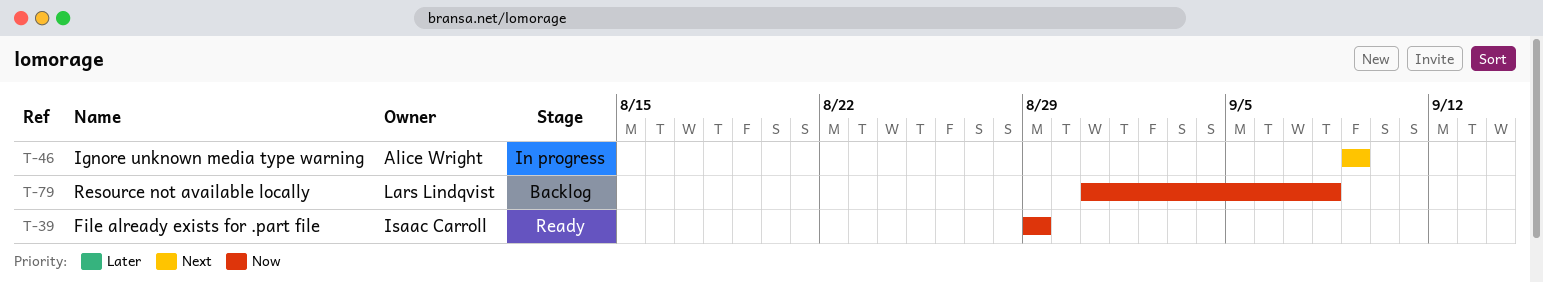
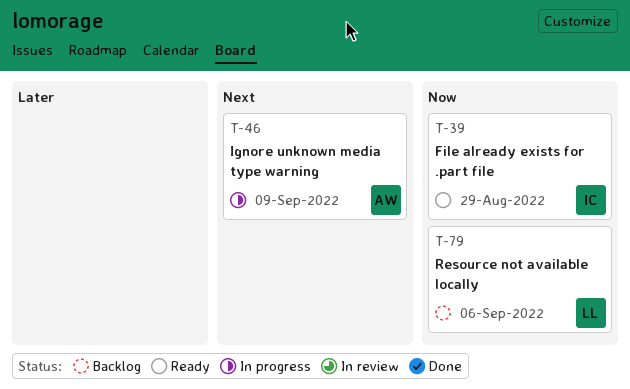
T-79, due: Sep 8 -> Sep 6

